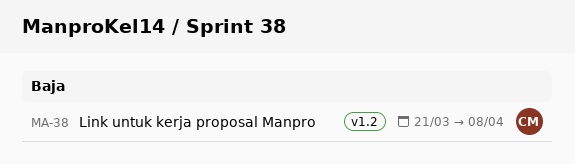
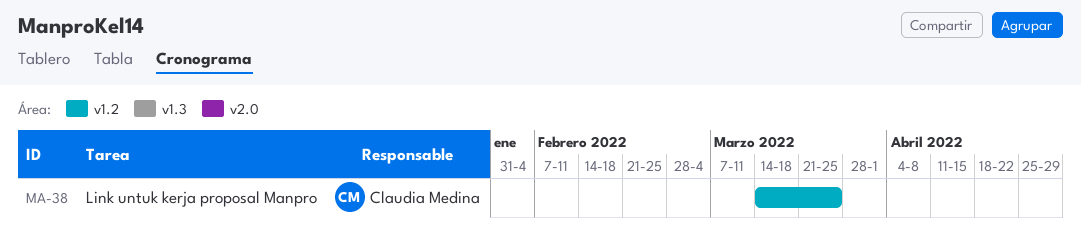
MA-38, start: Mar 21 -> Mar 14
MA-38, due: Apr 8 -> Mar 25

